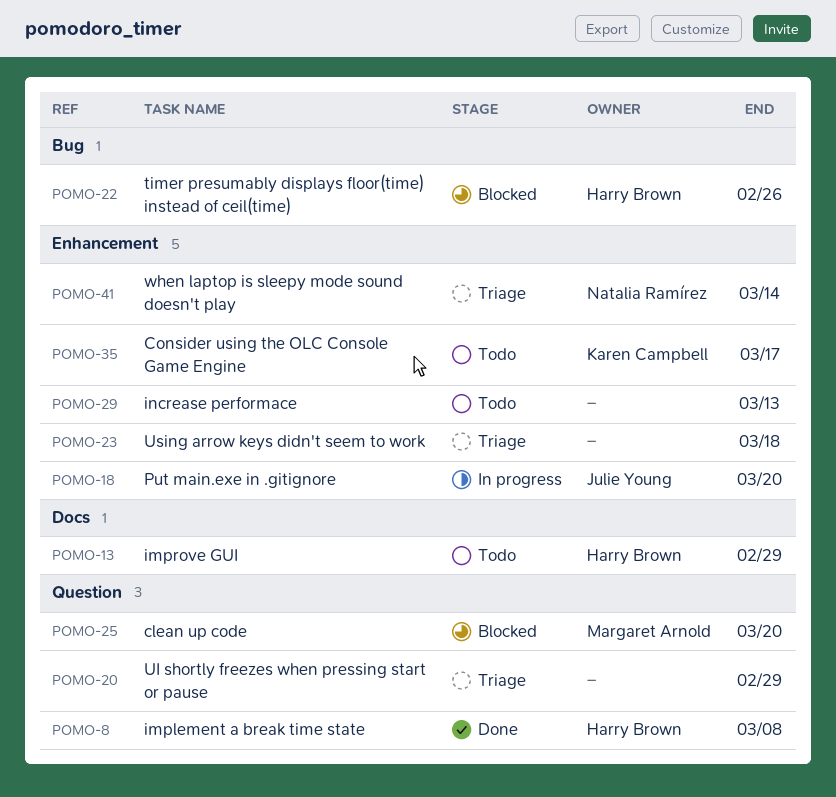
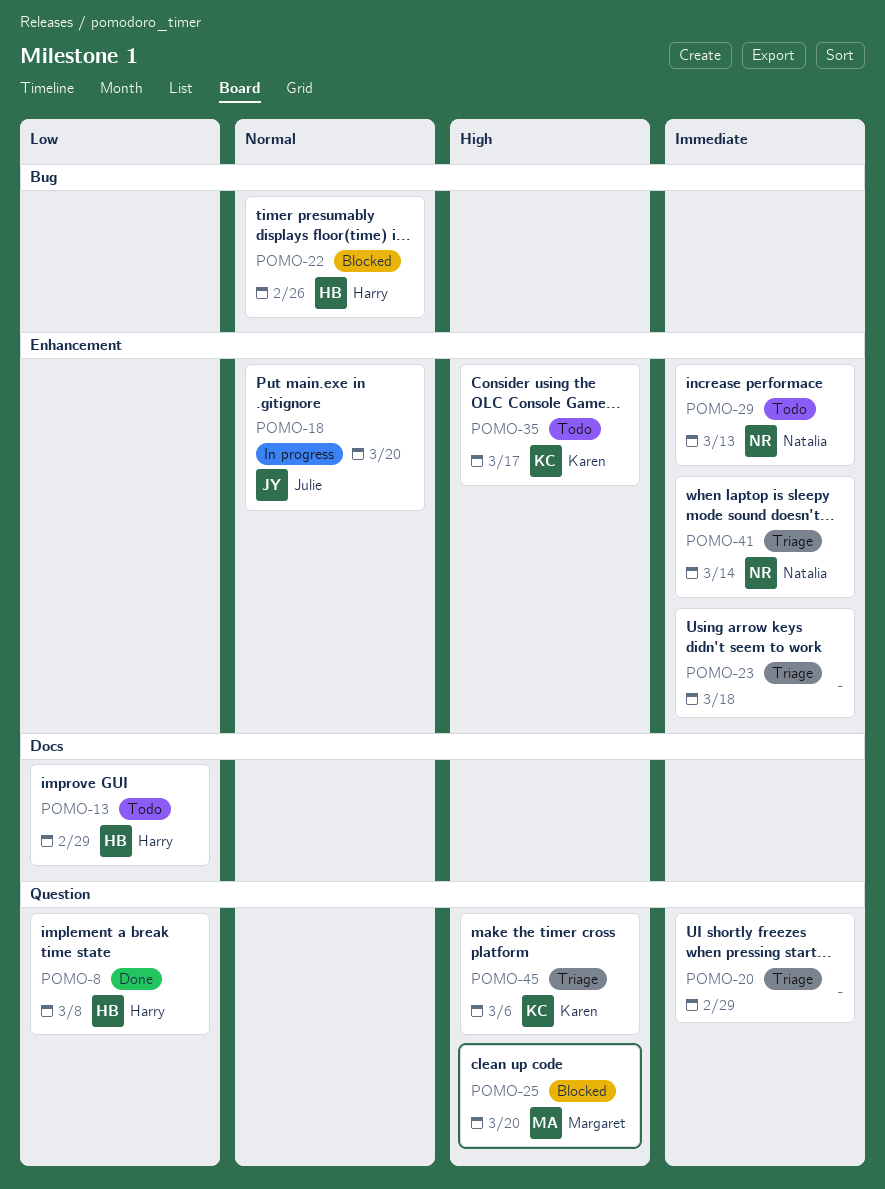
POMO-29, owner: none -> Natalia Ramírez
POMO-45: none -> present

